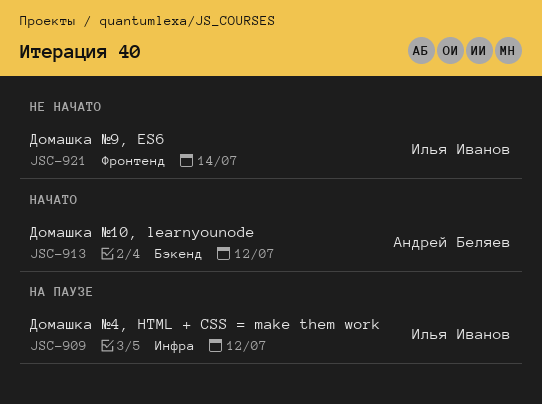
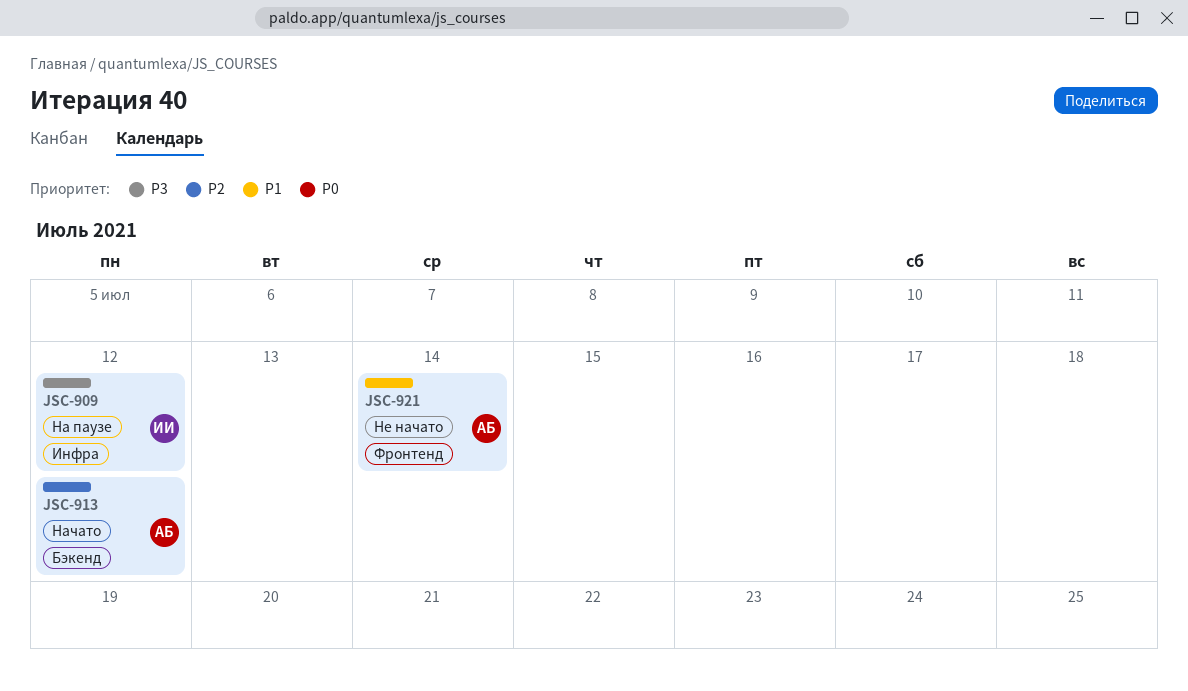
JSC-921, owner: Илья Иванов -> Андрей Беляев

